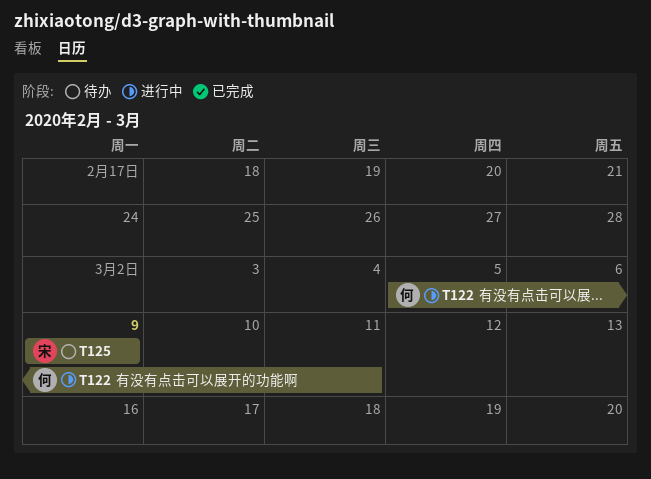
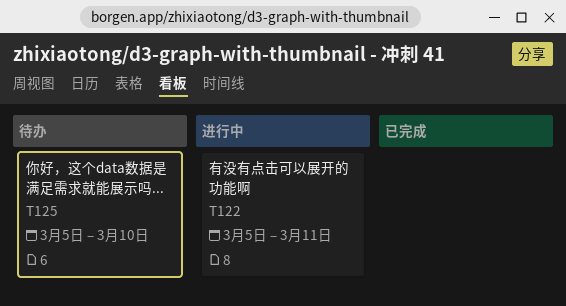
T125, start: Mar 9 -> Mar 5
T125, due: Mar 9 -> Mar 10

